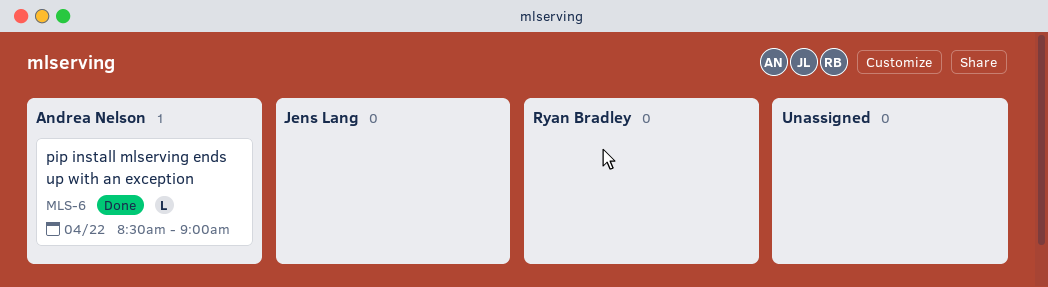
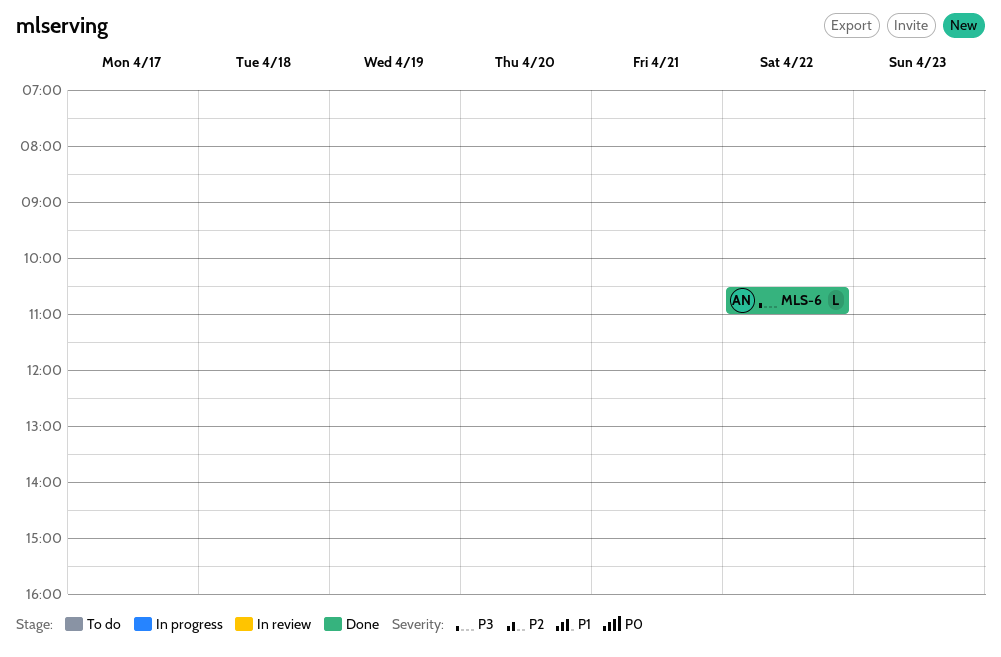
MLS-6, begins: 08:30 -> 10:30
MLS-6, ends: 09:00 -> 11:00

